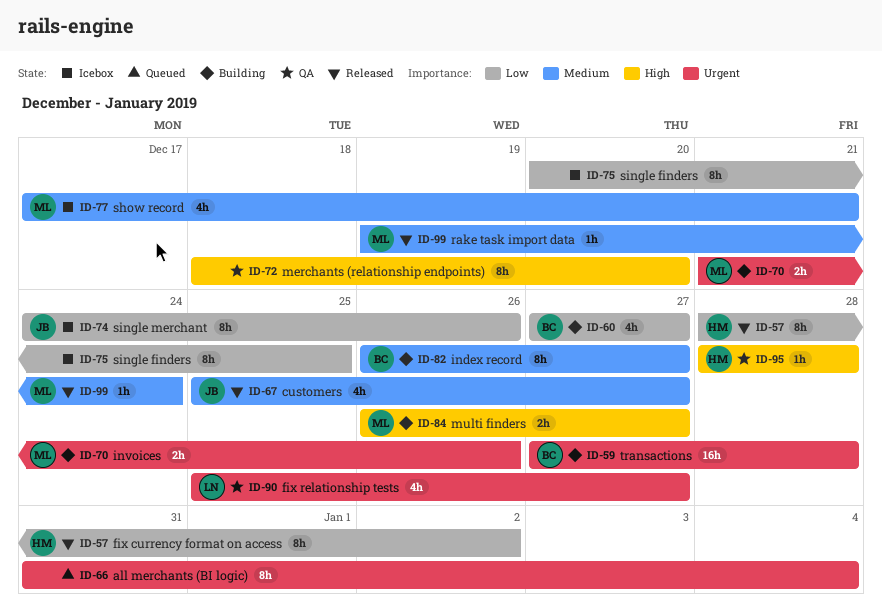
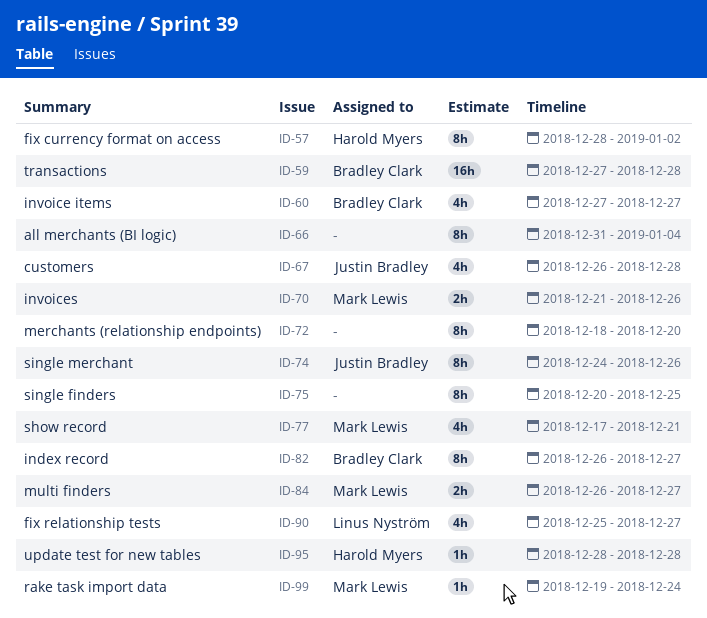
ID-67, start: Dec 25 -> Dec 26
ID-67, due: Dec 27 -> Dec 28

